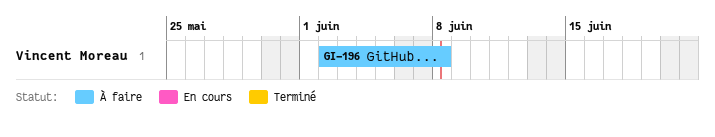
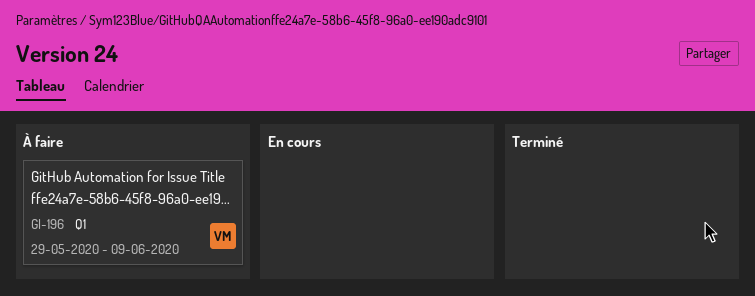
GI-196, start: Jun 2 -> May 29
GI-196, due: Jun 8 -> Jun 9

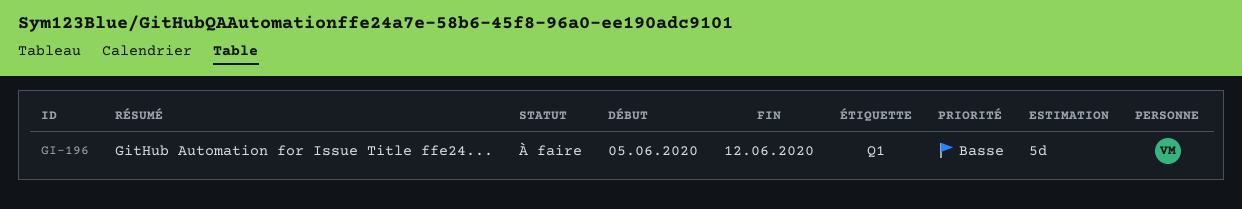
GI-196, start: May 29 -> Jun 5
GI-196, due: Jun 9 -> Jun 12

